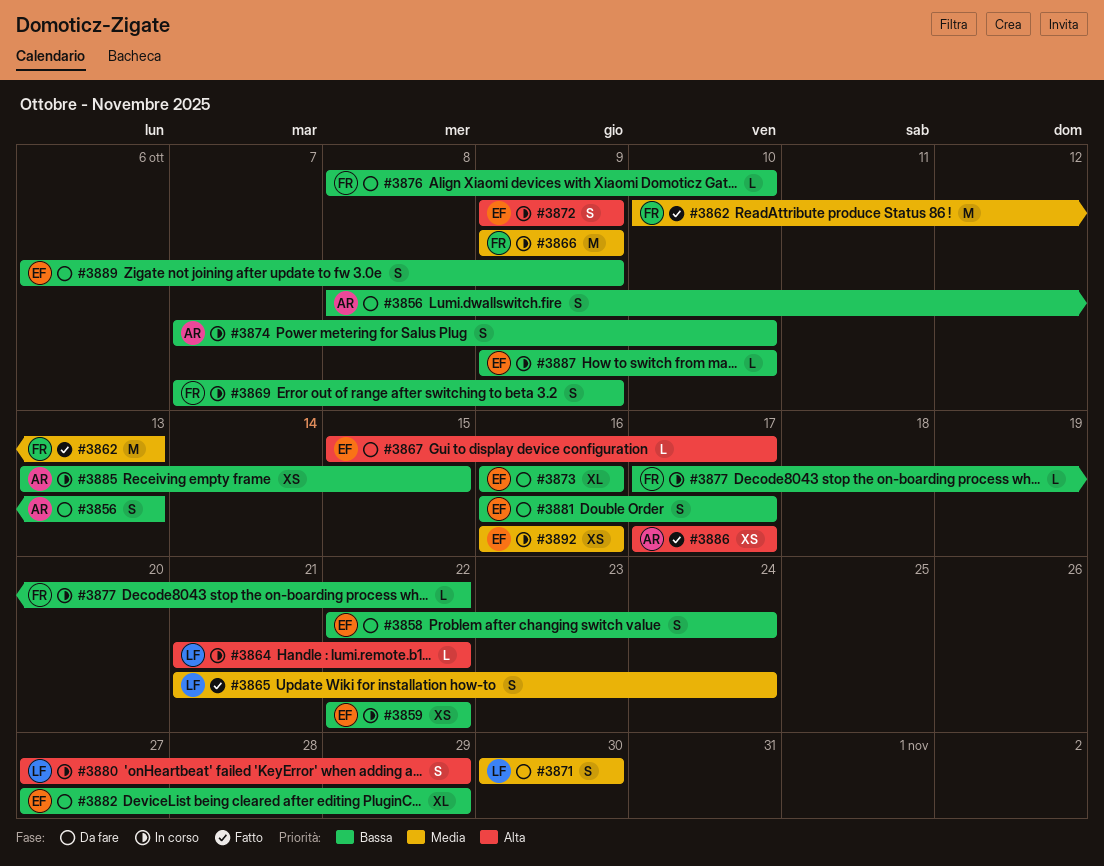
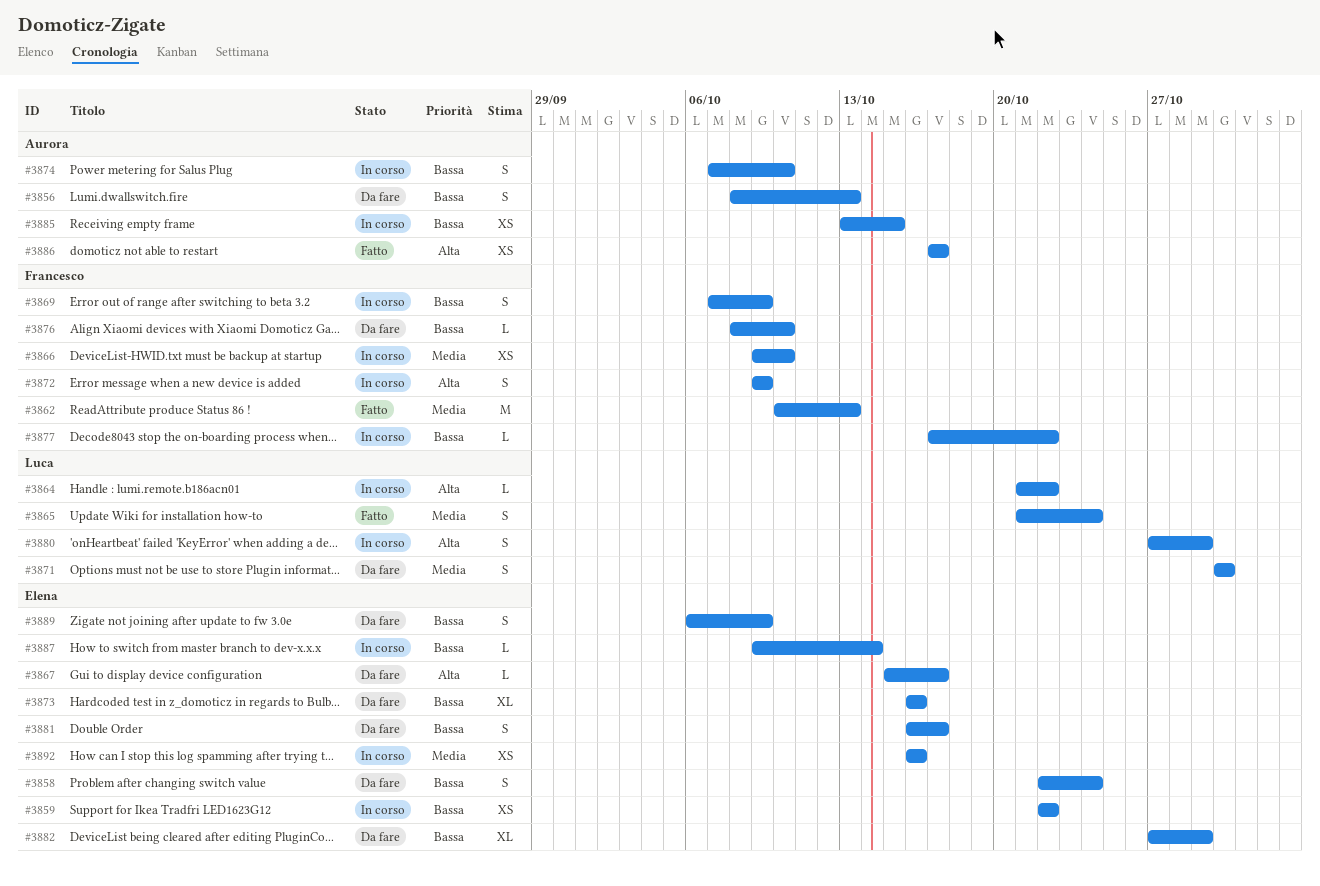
#3866, estimate: M -> XS
#3866, due: Oct 9 -> Oct 10
#3872, owner: Elena -> Francesco
#3887, due: Oct 10 -> Oct 14

